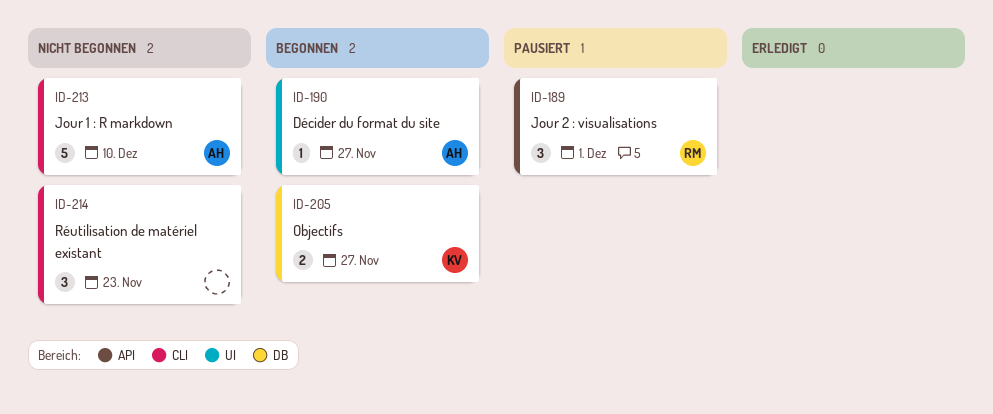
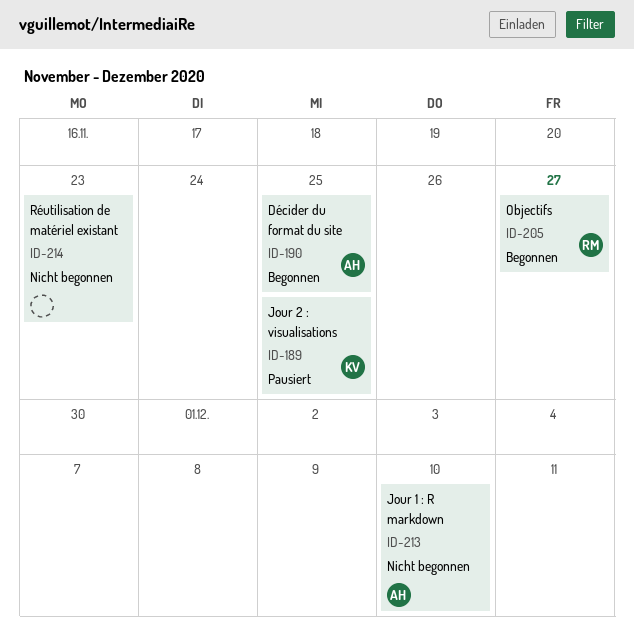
ID-189, owner: RM -> KV
ID-189, due: Dec 1 -> Nov 25
ID-190, due: Nov 27 -> Nov 25
ID-205, owner: KV -> RM

